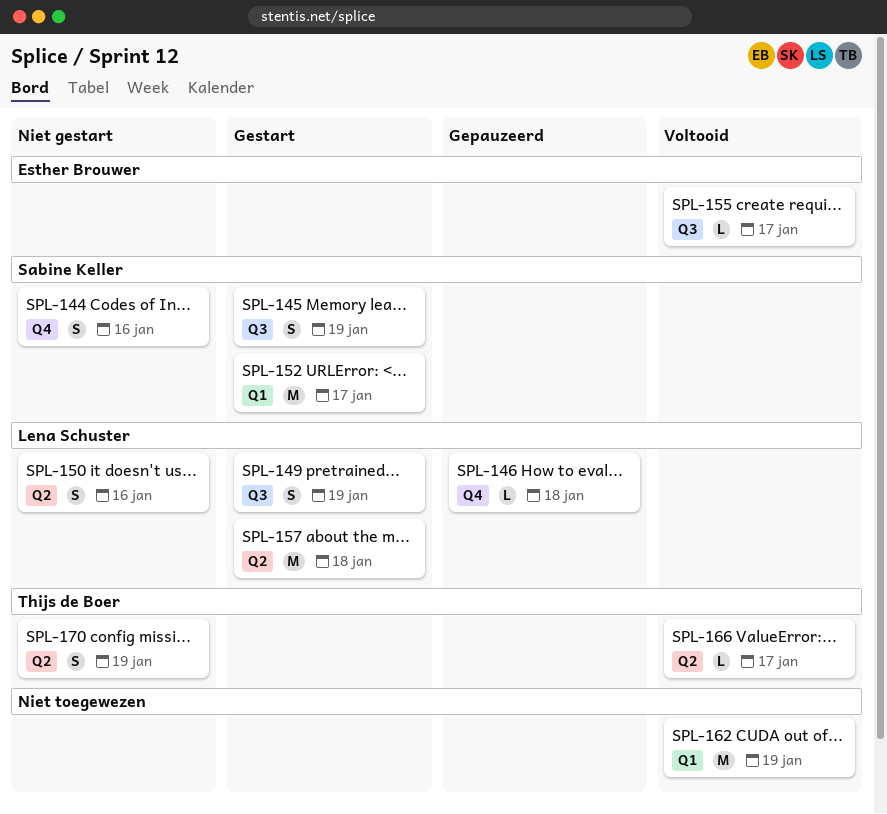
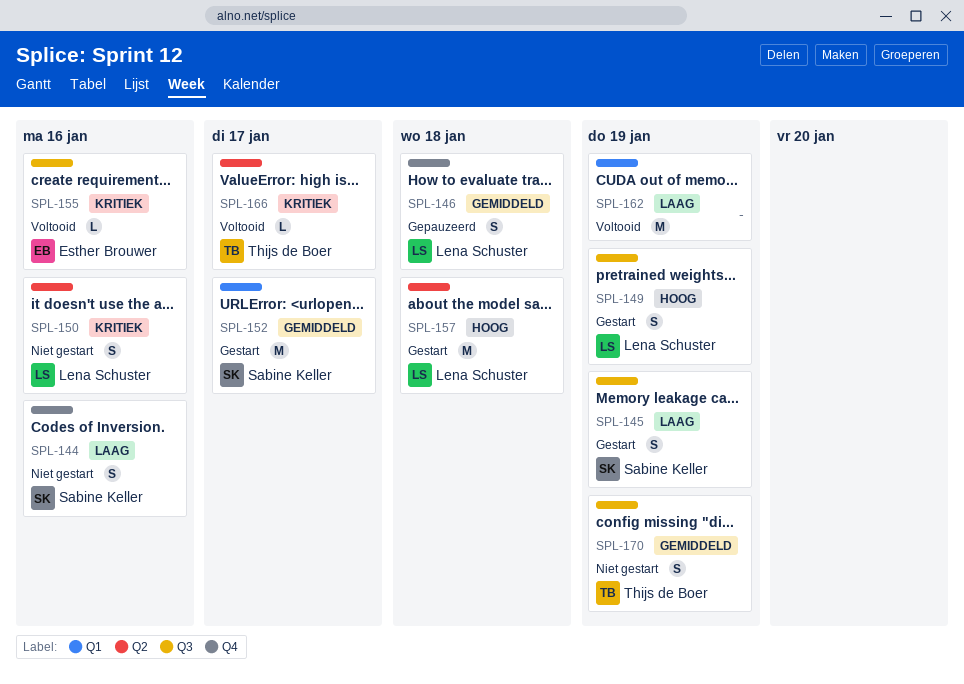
SPL-146, estimate: L -> S
SPL-155, due: Jan 17 -> Jan 16
SPL-170, label: Q2 -> Q3

